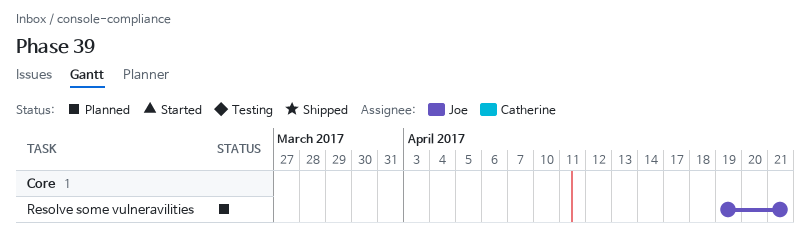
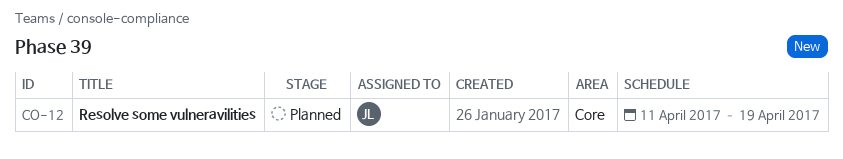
Resolve some vulneravilities, start: Apr 19 -> Apr 11
Resolve some vulneravilities, due: Apr 21 -> Apr 19

